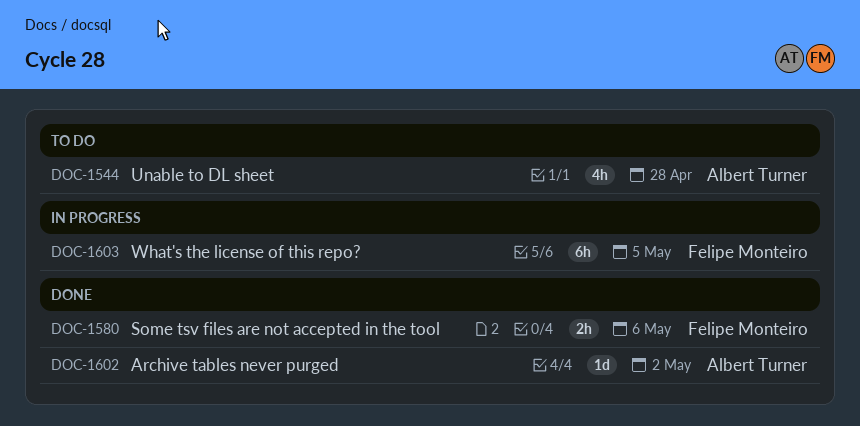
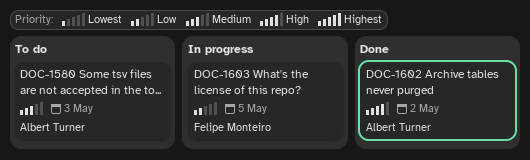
DOC-1544: present -> none
DOC-1580, status: Done -> To do
DOC-1580, owner: Felipe Monteiro -> Albert Turner
DOC-1580, due: May 6 -> May 3

